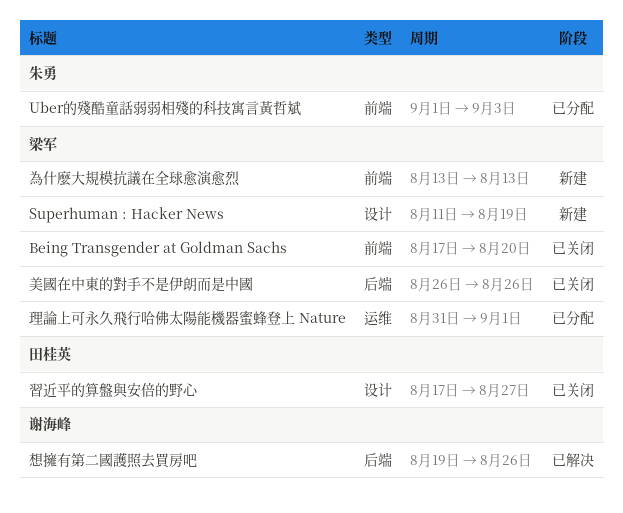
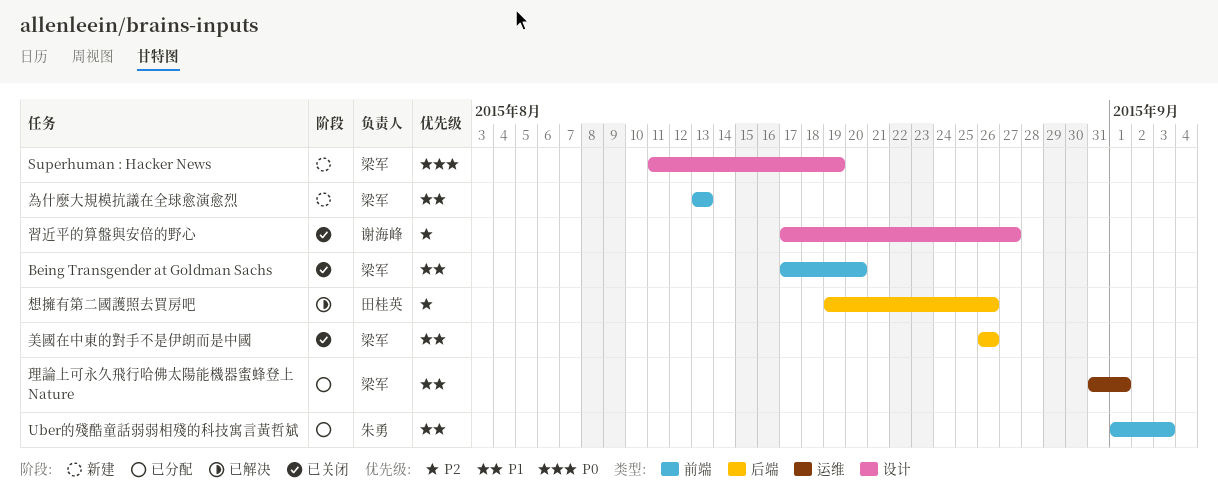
想擁有第二國護照去買房吧, owner: 谢海峰 -> 田桂英
習近平的算盤與安倍的野心, owner: 田桂英 -> 谢海峰

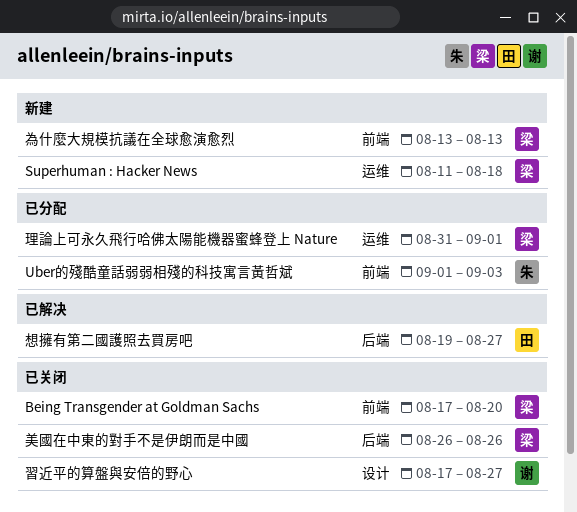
Superhuman : Hacker News, label: 设计 -> 运维
Superhuman : Hacker News, due: Aug 19 -> Aug 18
想擁有第二國護照去買房吧, due: Aug 26 -> Aug 27

